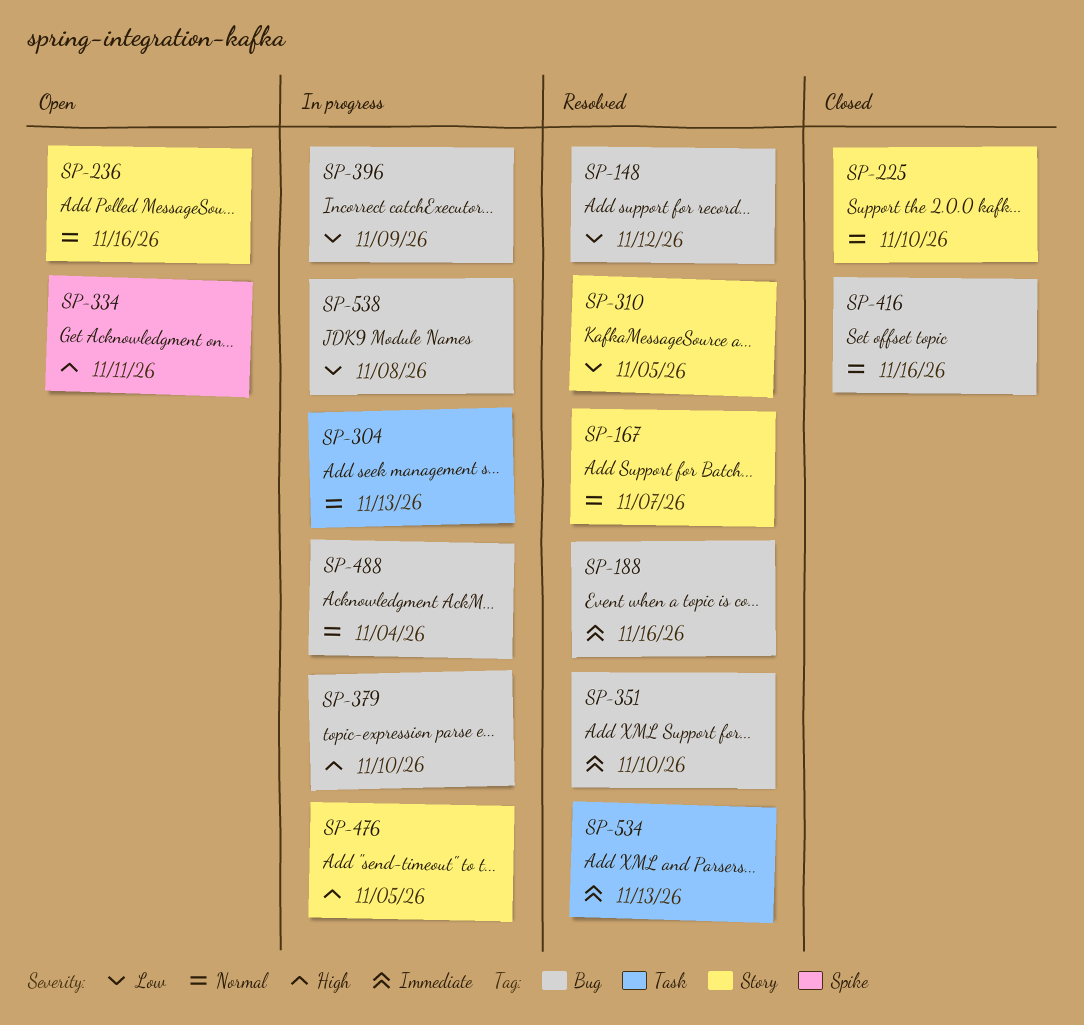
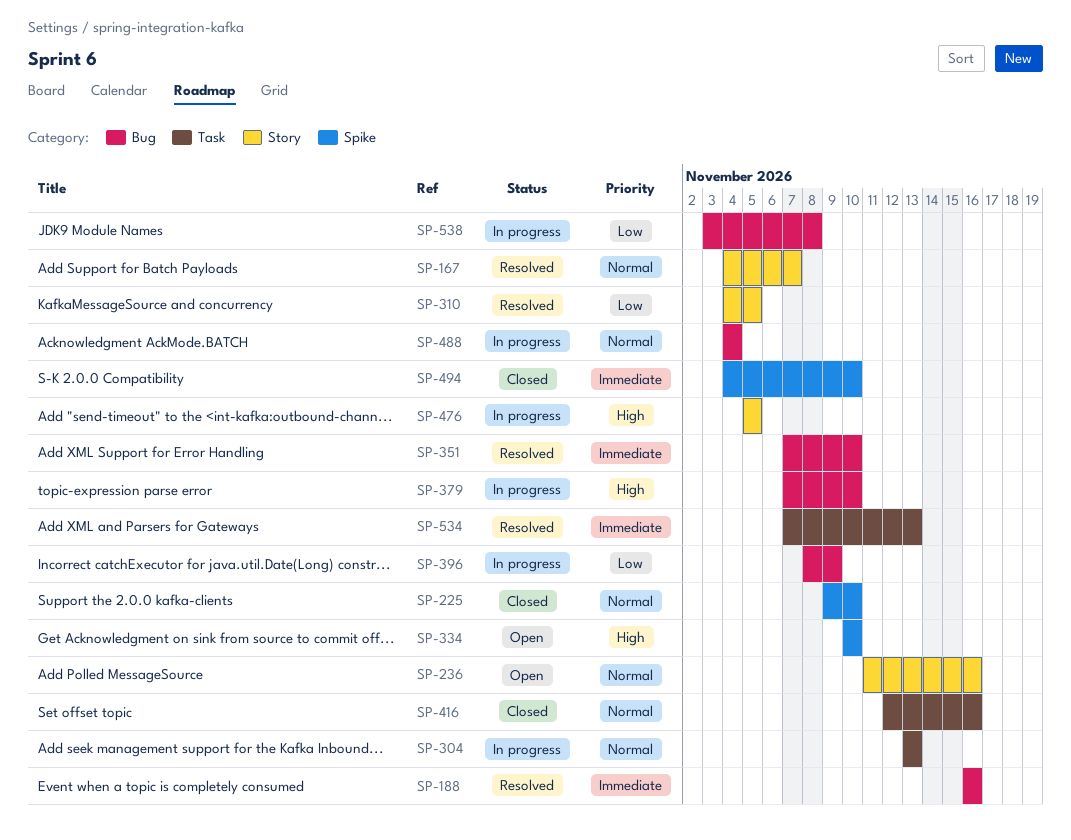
SP-148: present -> none
SP-225, label: Story -> Spike
SP-334, due: Nov 11 -> Nov 10
SP-416, label: Bug -> Task
SP-494: none -> present

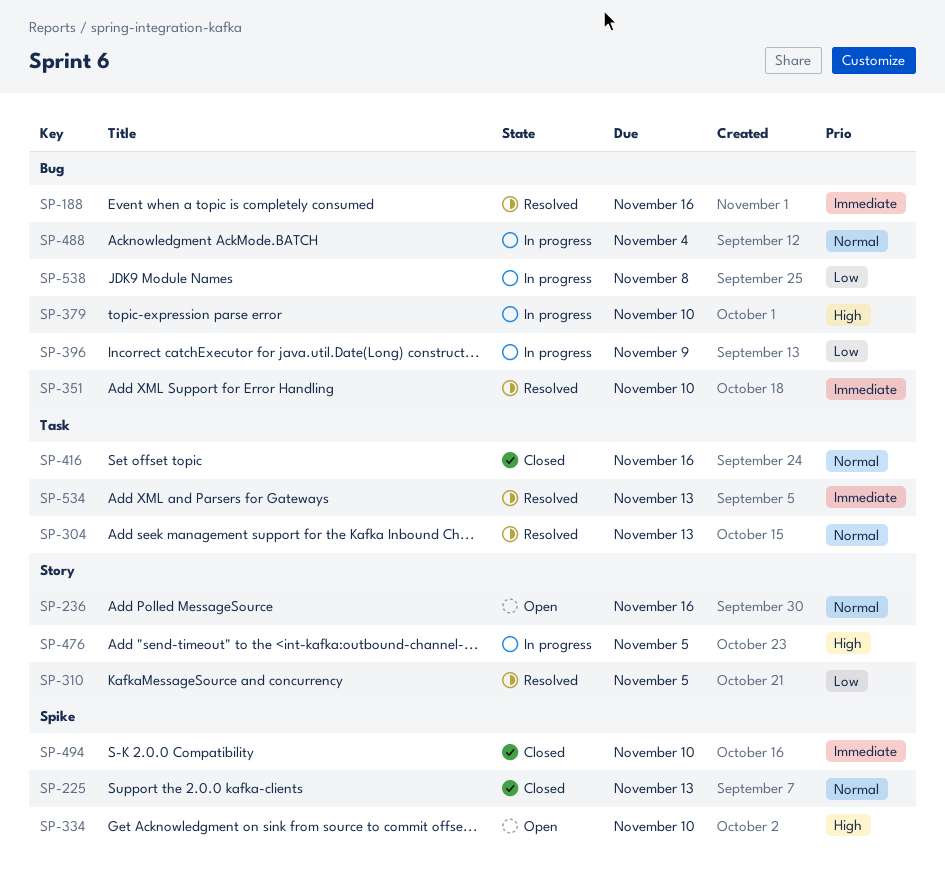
SP-167: present -> none
SP-225, due: Nov 10 -> Nov 13
SP-304, status: In progress -> Resolved

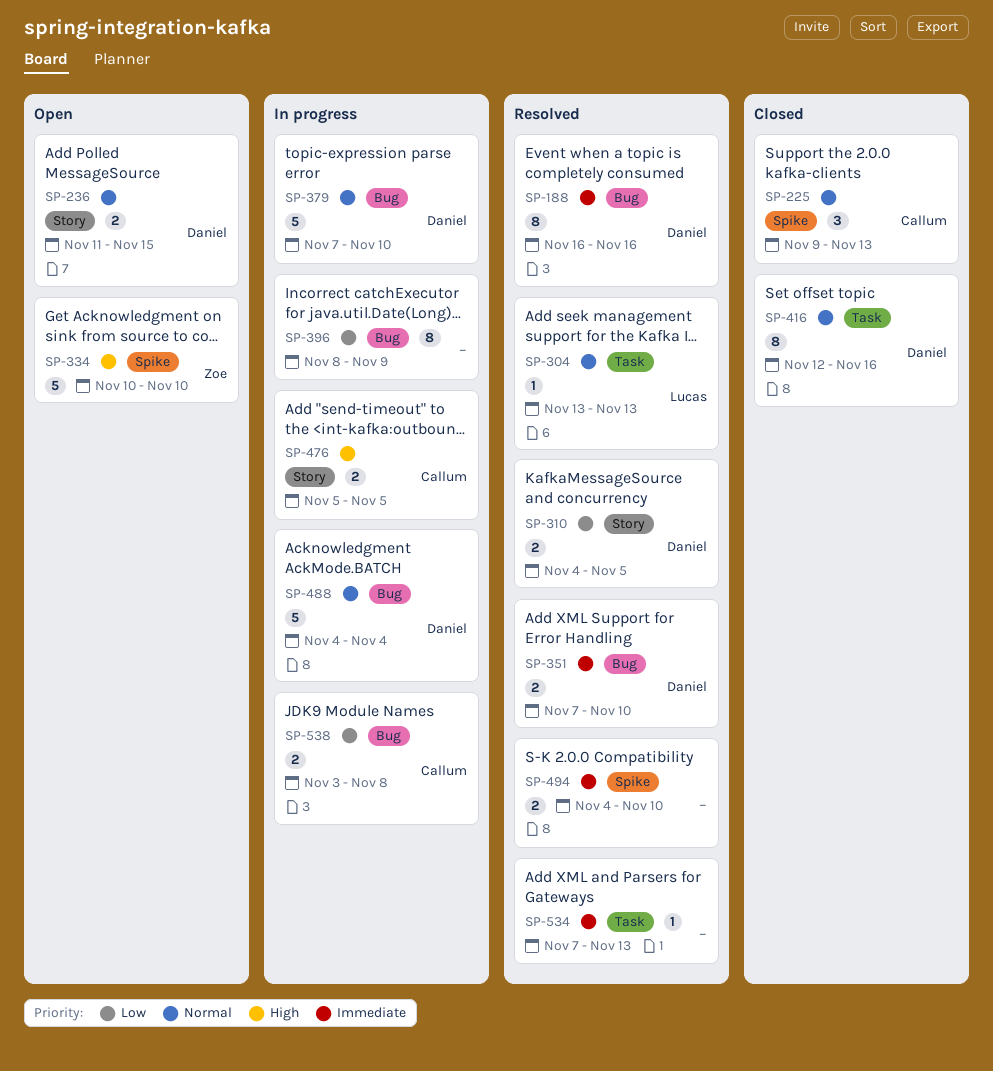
SP-236, due: Nov 16 -> Nov 15
SP-379, priority: High -> Normal
SP-494, status: Closed -> Resolved

